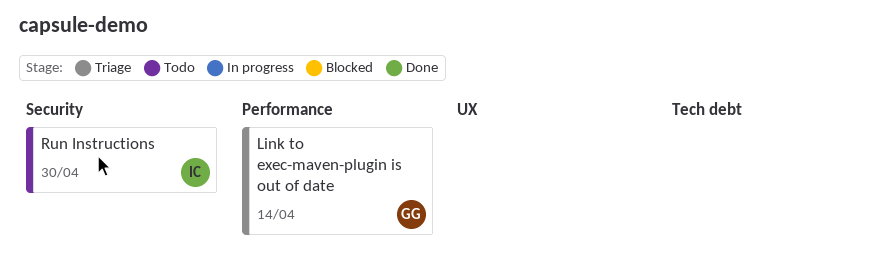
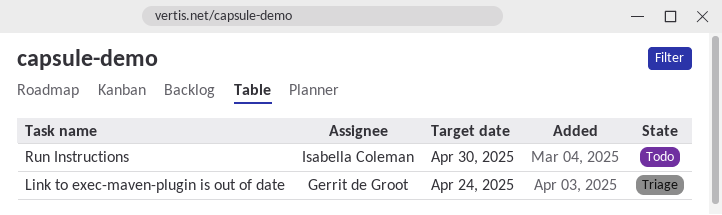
Link to exec-maven-plugin is out of date, due: Apr 14 -> Apr 24

